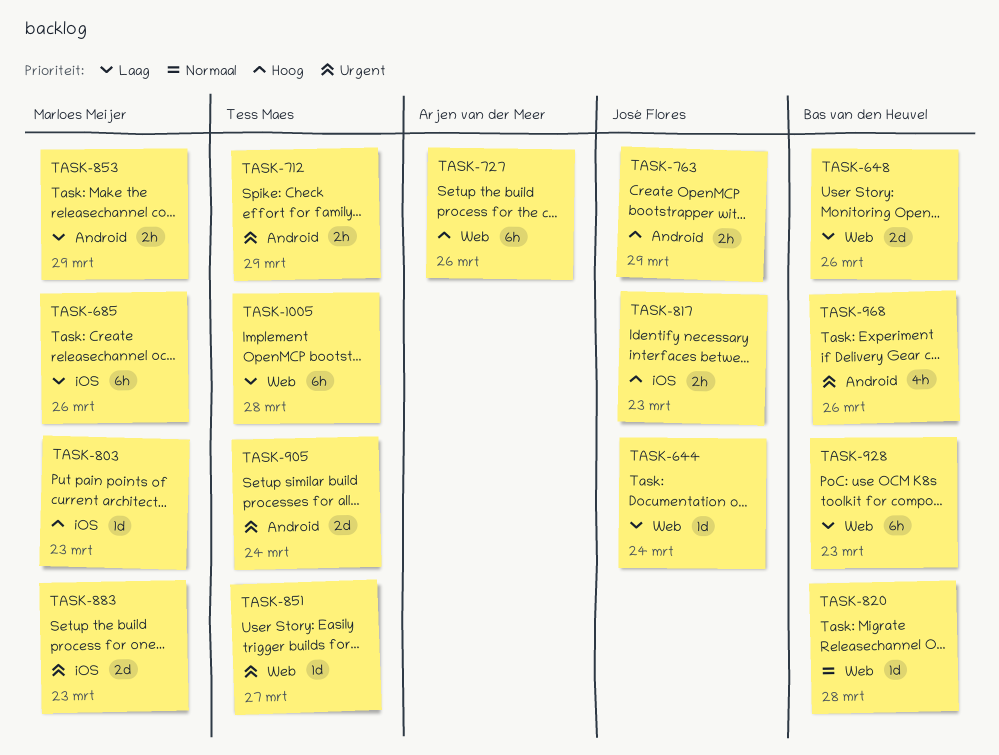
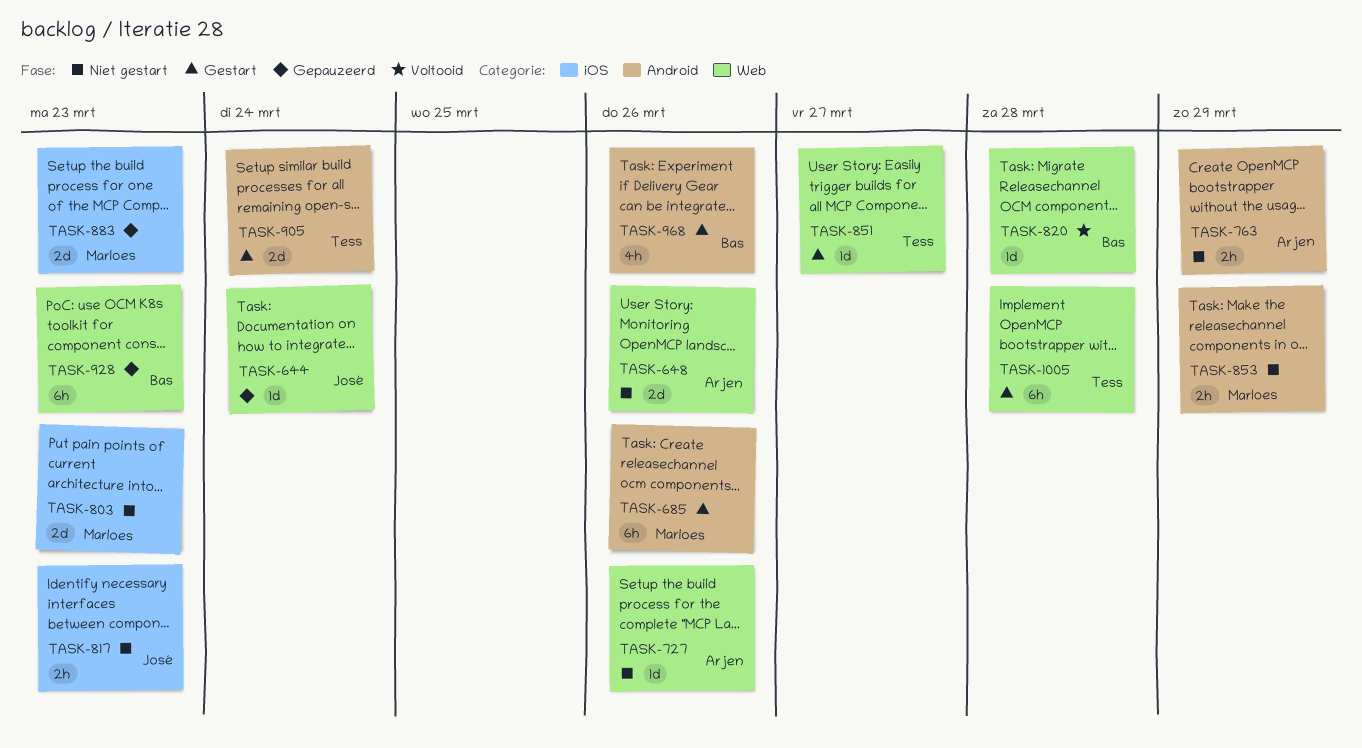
TASK-648, owner: Bas van den Heuvel -> Arjen van der Meer
TASK-685, label: iOS -> Android
TASK-712: present -> none
TASK-727, estimate: 6h -> 1d
TASK-763, owner: José Flores -> Arjen van der Meer
TASK-803, estimate: 1d -> 2d

